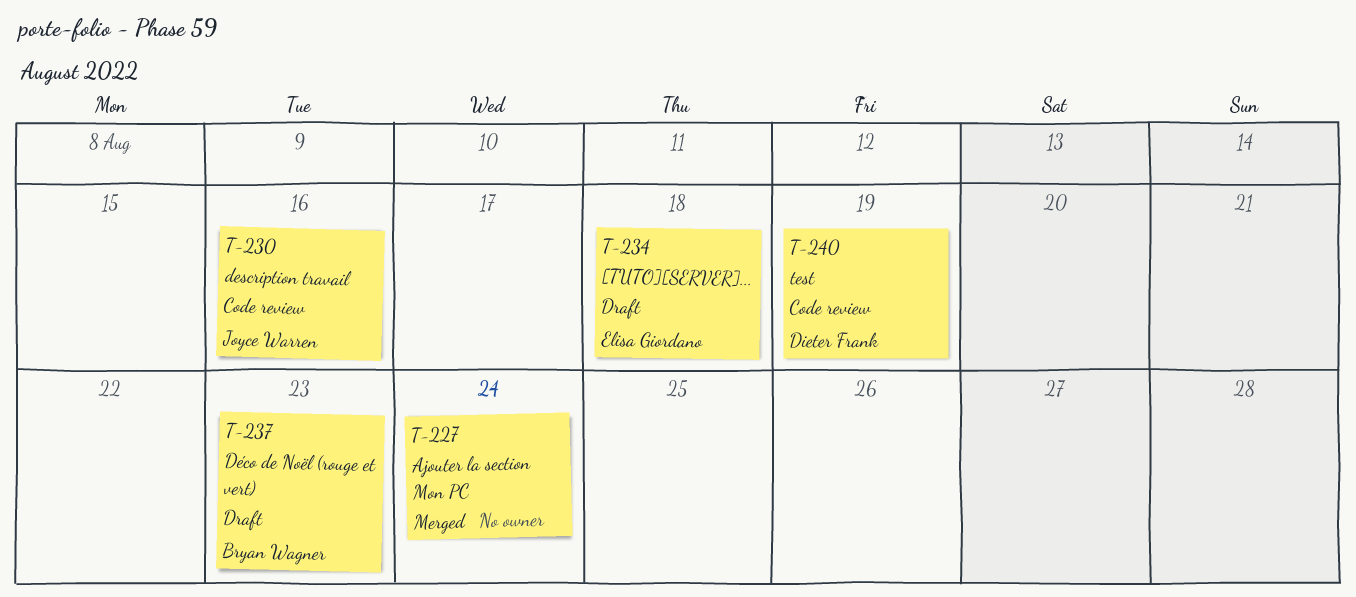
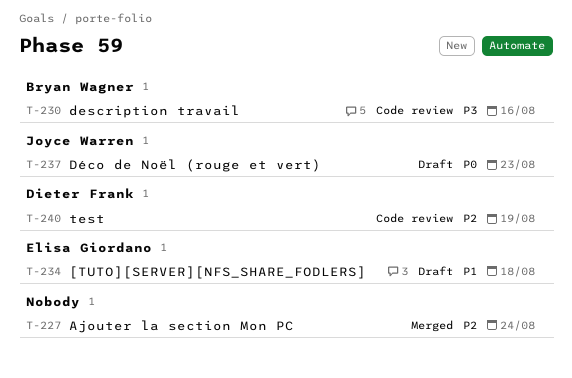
T-230, owner: Joyce Warren -> Bryan Wagner
T-237, owner: Bryan Wagner -> Joyce Warren

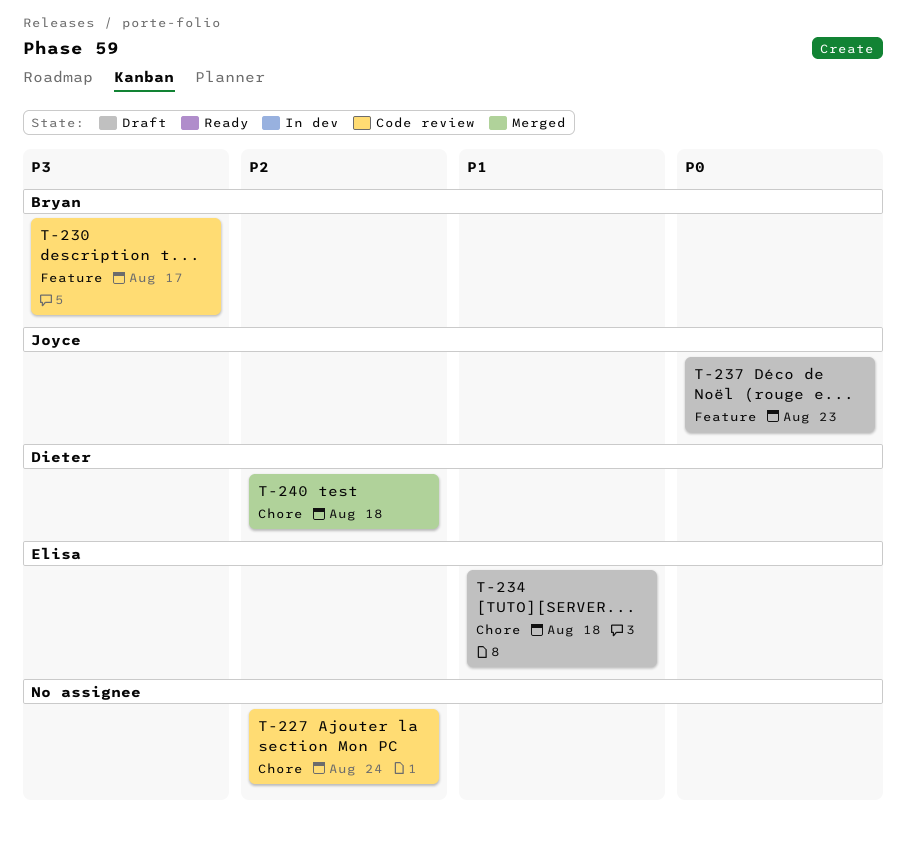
T-227, status: Merged -> Code review
T-230, due: Aug 16 -> Aug 17
T-240, status: Code review -> Merged
T-240, due: Aug 19 -> Aug 18

